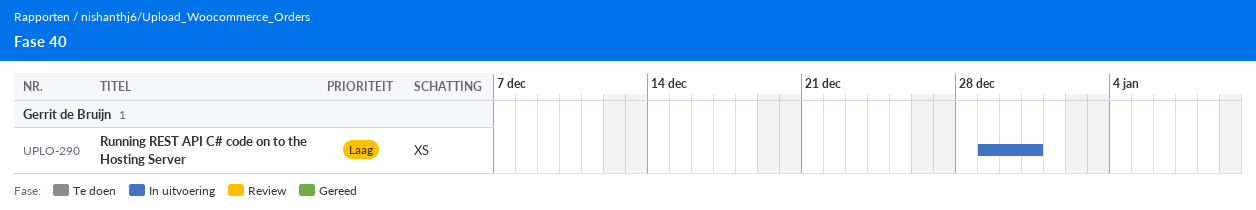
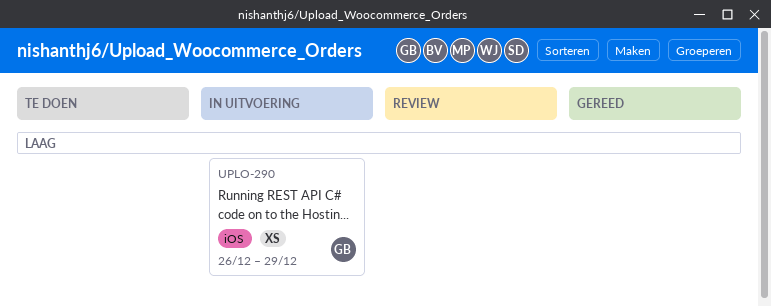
UPLO-290, start: Dec 29 -> Dec 26
UPLO-290, due: Dec 31 -> Dec 29

